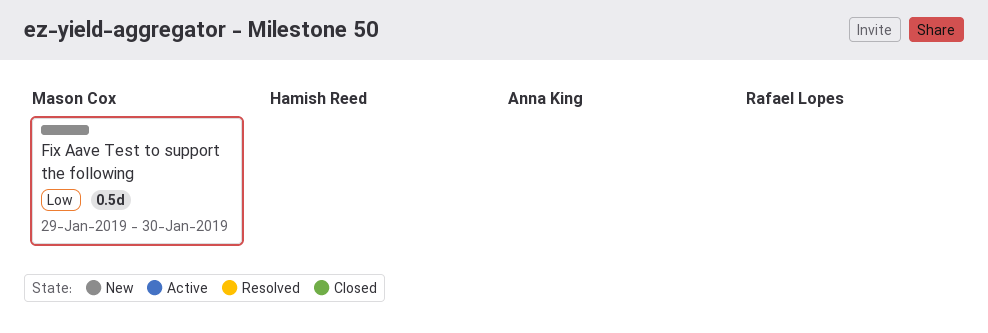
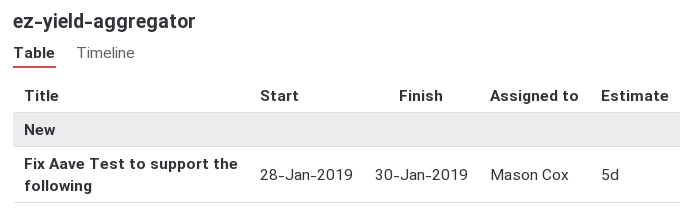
Fix Aave Test to support the following, estimate: 0.5d -> 5d
Fix Aave Test to support the following, start: Jan 29 -> Jan 28

